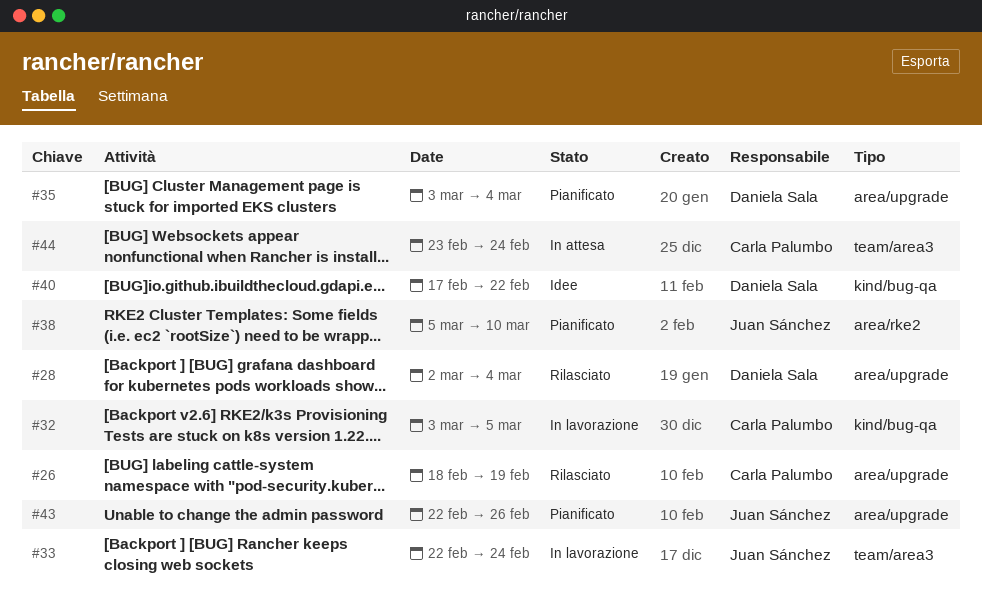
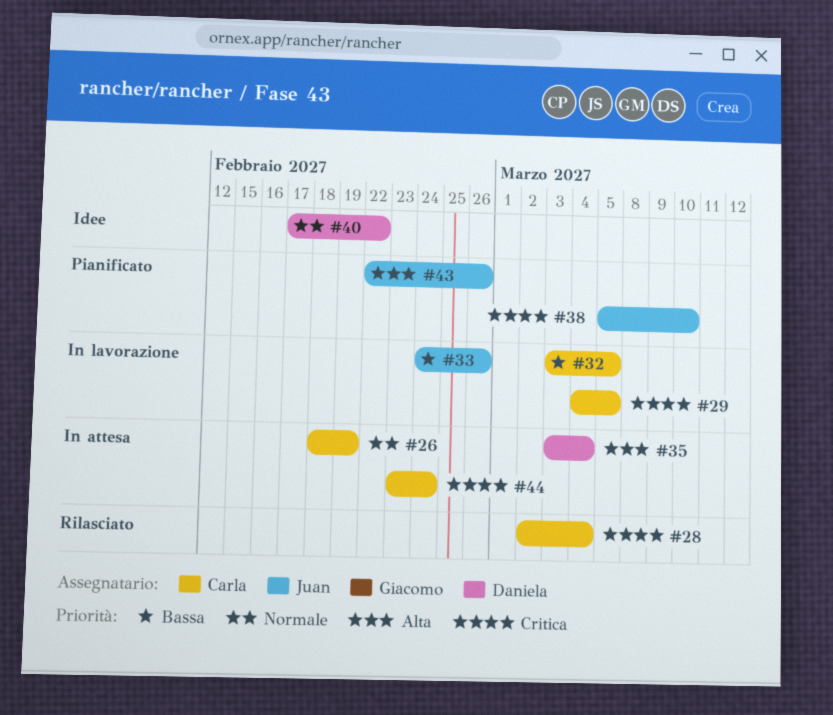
#26, status: Rilasciato -> In attesa
#28, owner: Daniela Sala -> Carla Palumbo
#29: none -> present
#33, start: Feb 22 -> Feb 24
#33, due: Feb 24 -> Feb 26
#35, status: Pianificato -> In attesa

